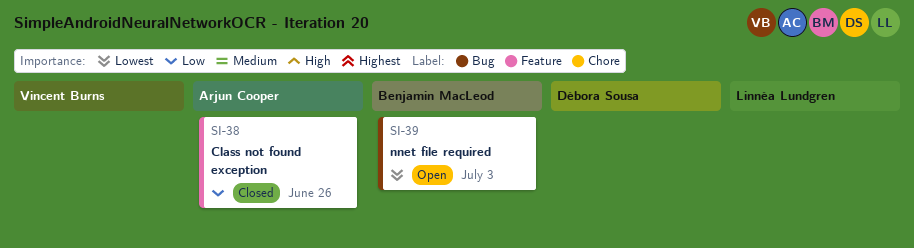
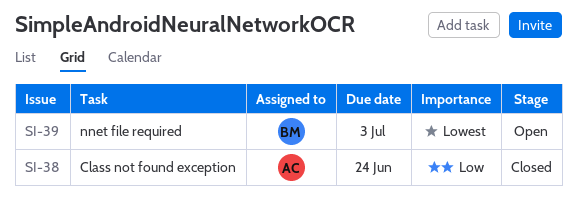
SI-38, due: Jun 26 -> Jun 24

